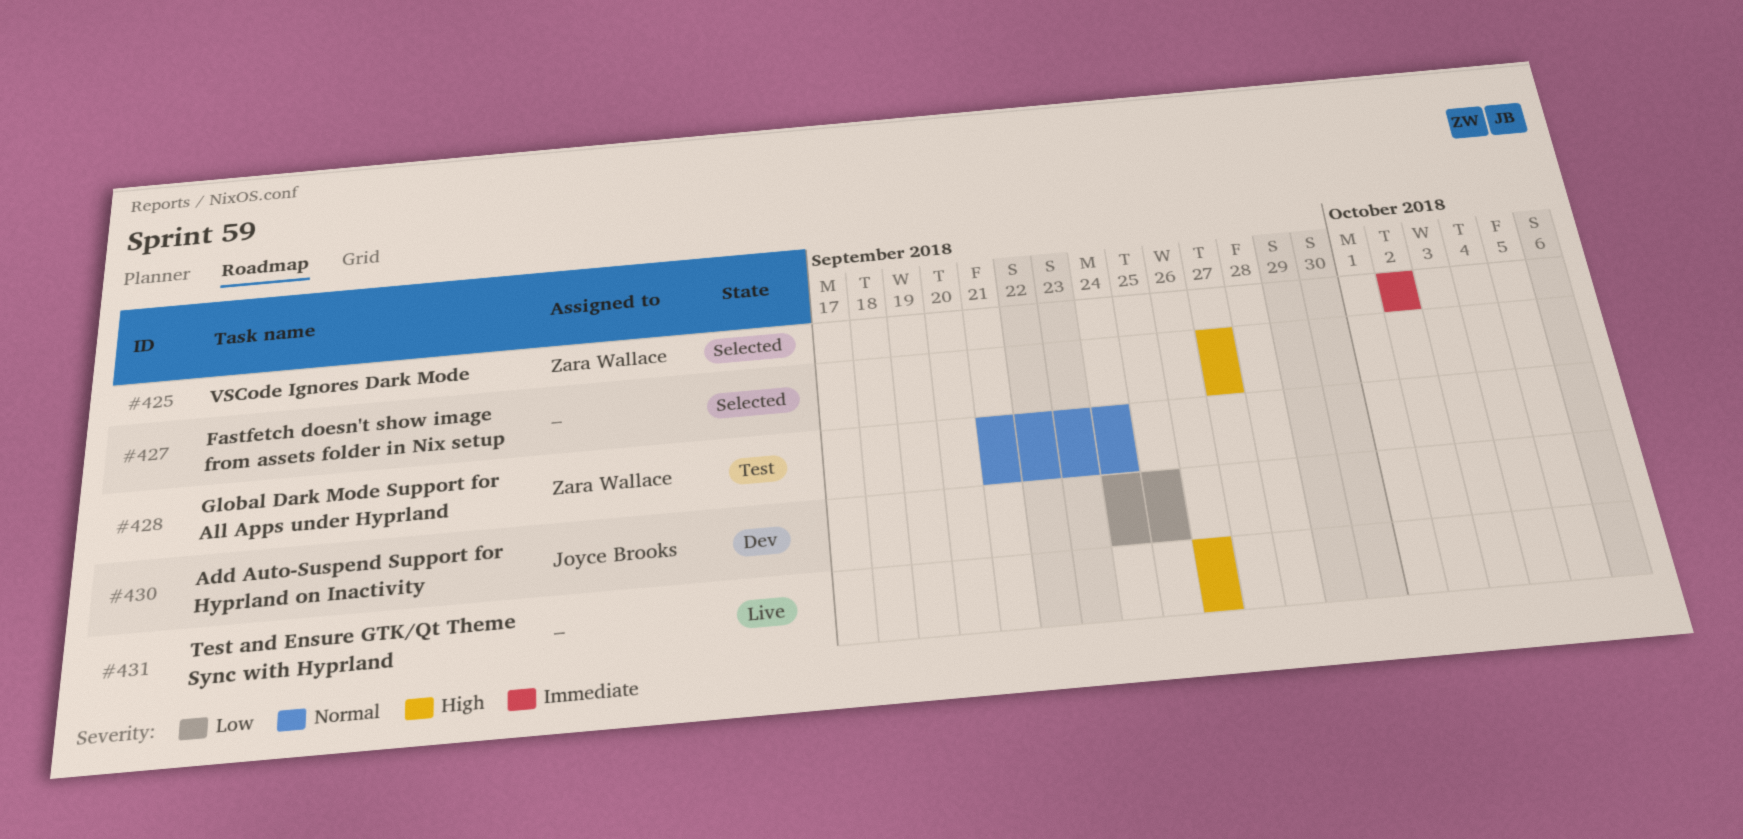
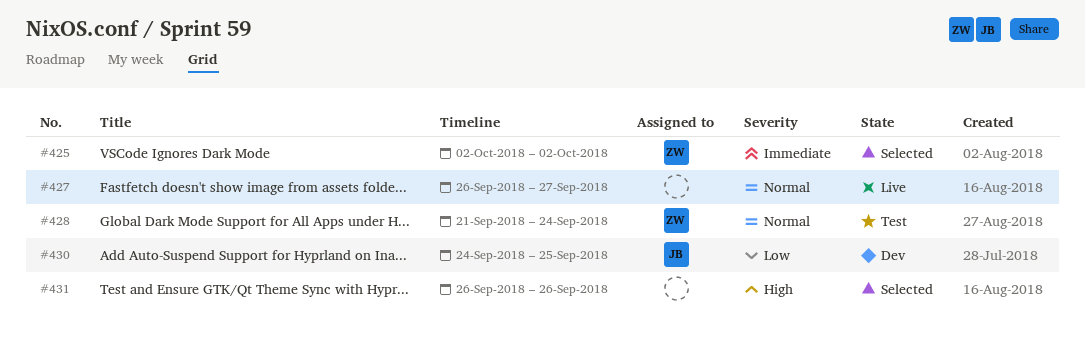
#427, status: Selected -> Live
#427, priority: High -> Normal
#427, start: Sep 27 -> Sep 26
#431, status: Live -> Selected

